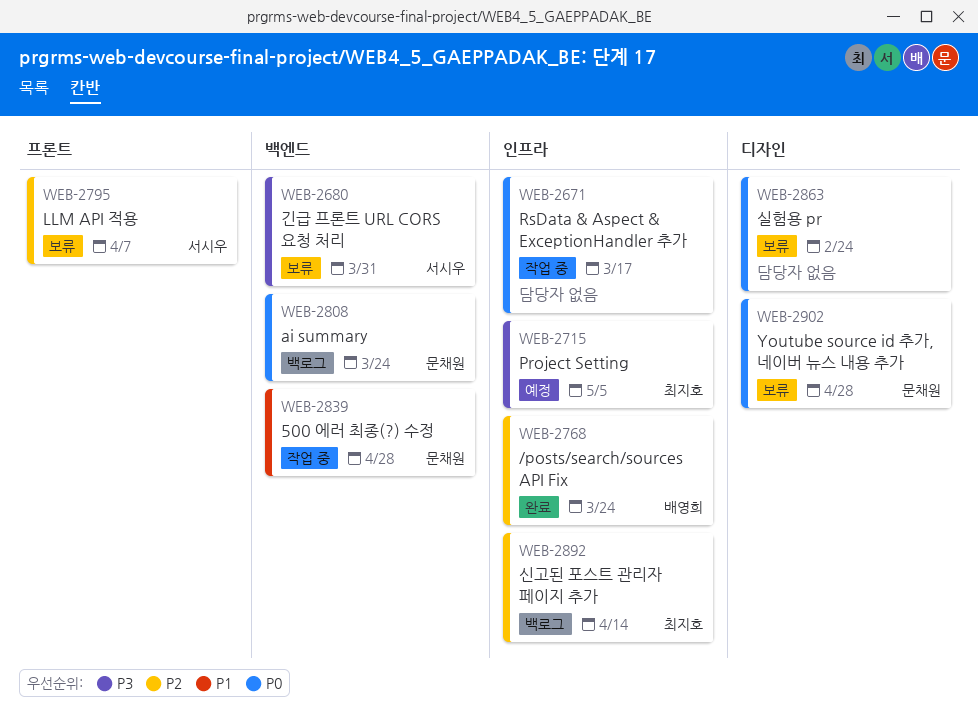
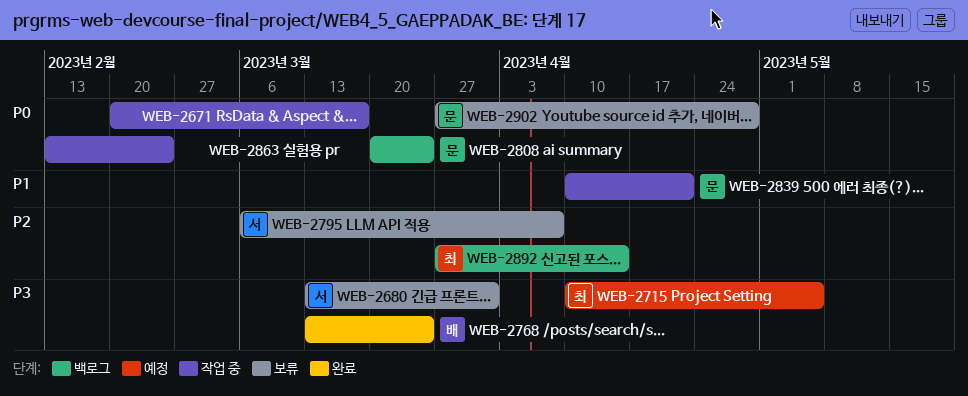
WEB-2768, priority: P2 -> P3
WEB-2839, due: Apr 28 -> Apr 21
WEB-2863, status: 보류 -> 작업 중

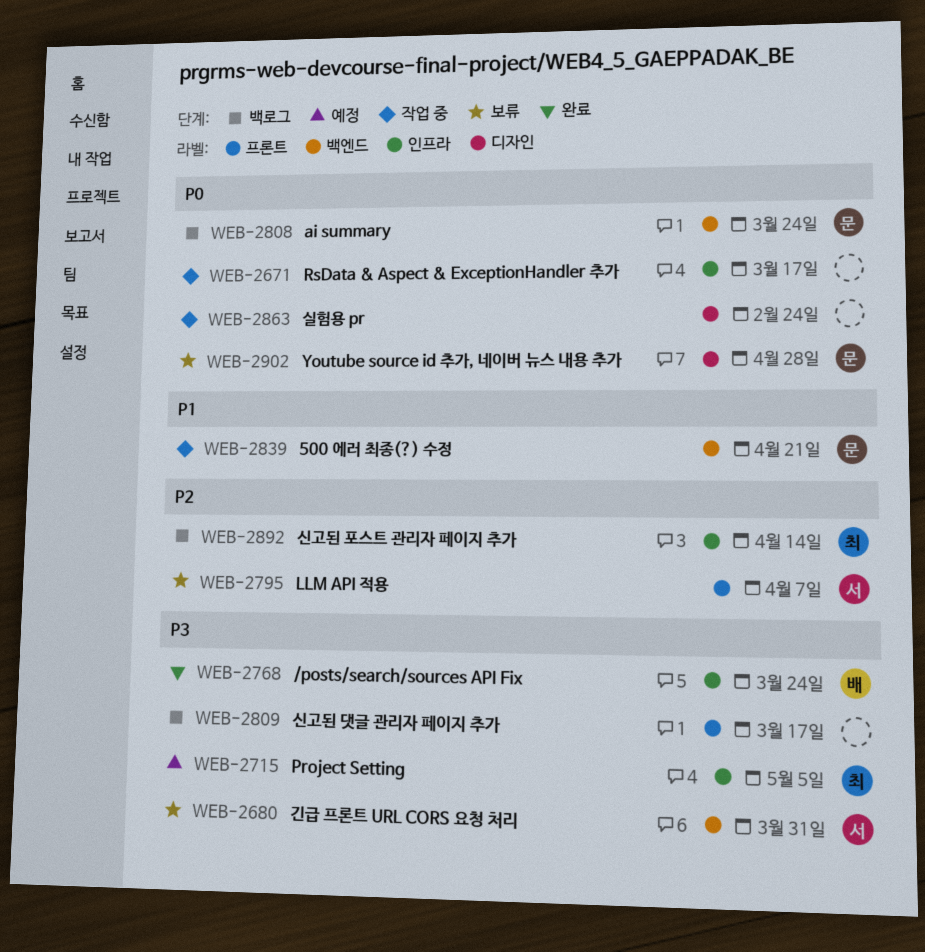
WEB-2809: none -> present

